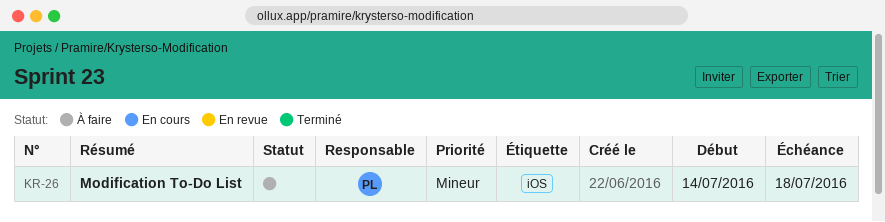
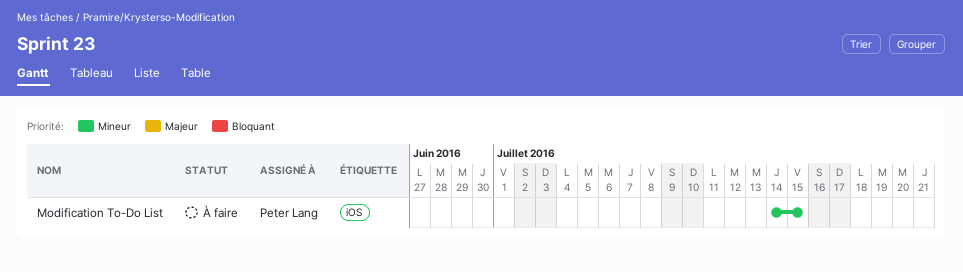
Modification To-Do List, due: Jul 18 -> Jul 15

